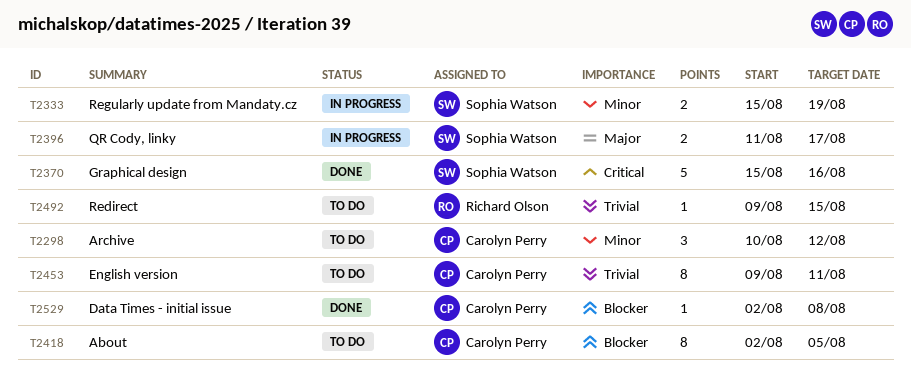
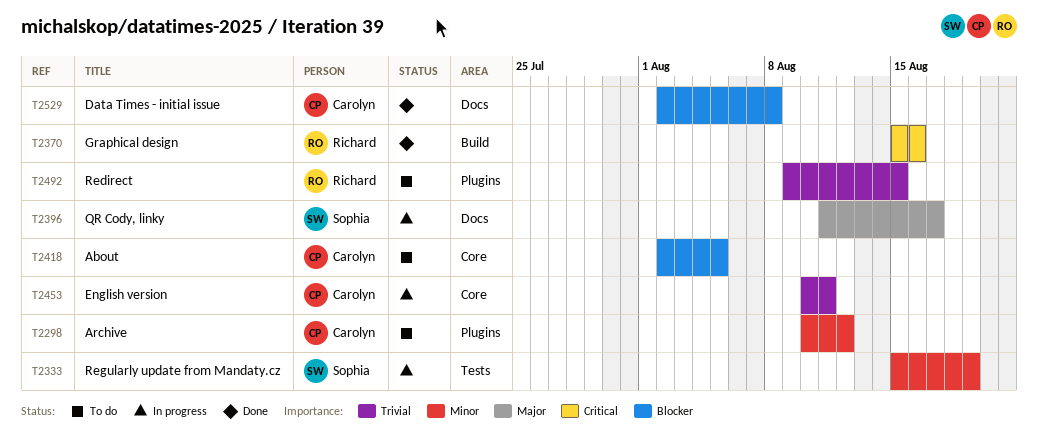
T2370, owner: Sophia Watson -> Richard Olson
T2453, status: To do -> In progress
T2453, start: Aug 9 -> Aug 10

